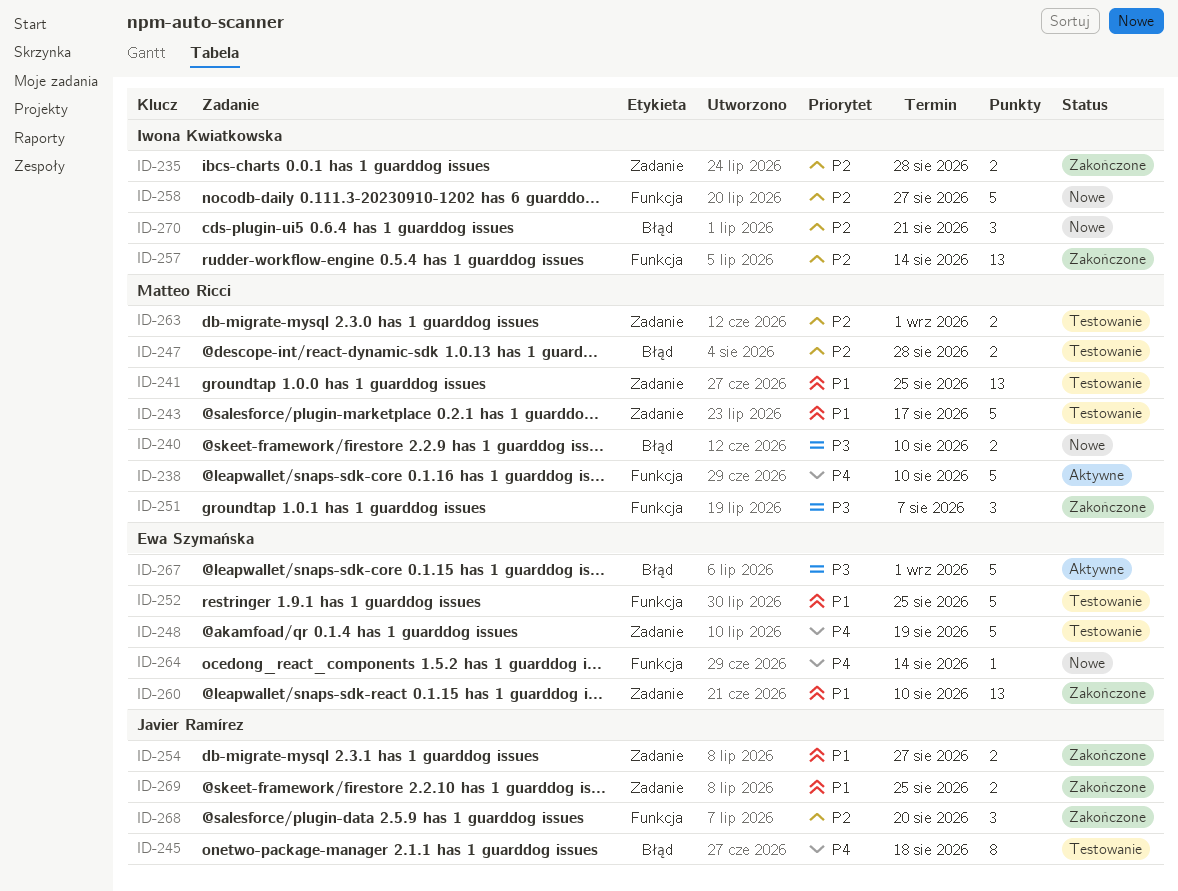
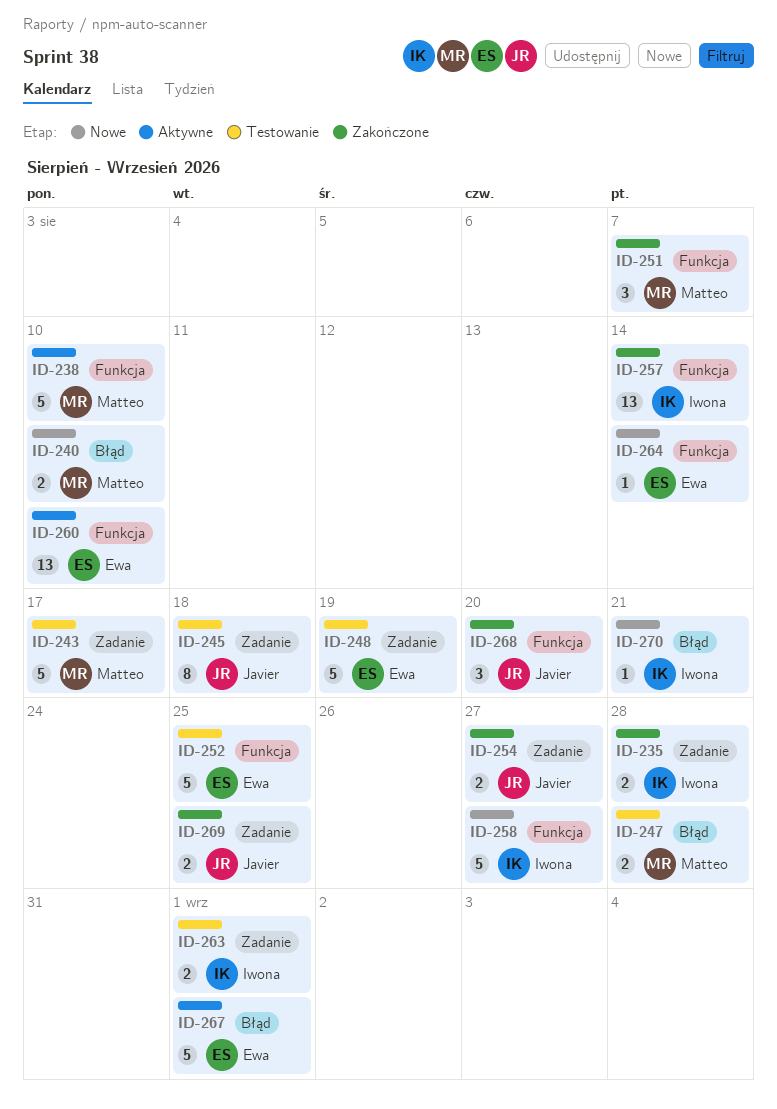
ID-241: present -> none
ID-245, label: Błąd -> Zadanie
ID-260, status: Zakończone -> Aktywne
ID-260, label: Zadanie -> Funkcja
ID-263, owner: Matteo Ricci -> Iwona Kwiatkowska
ID-270, estimate: 3 -> 1

